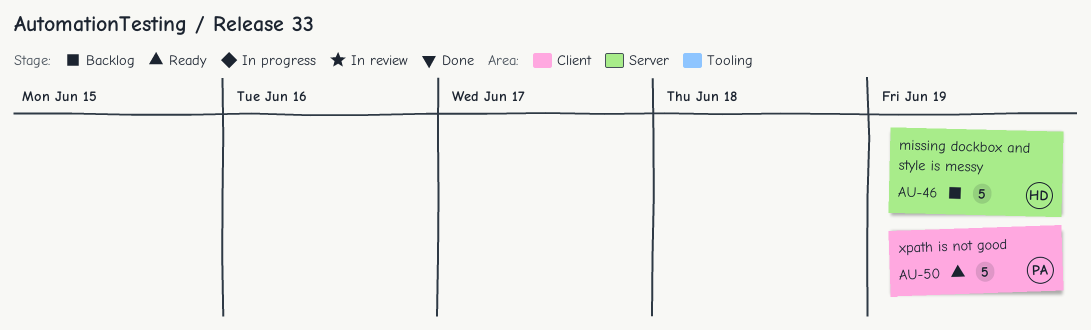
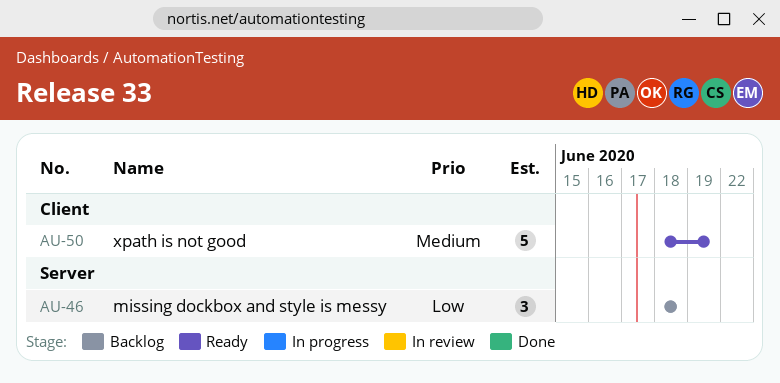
AU-46, estimate: 5 -> 3
AU-46, due: Jun 19 -> Jun 18

